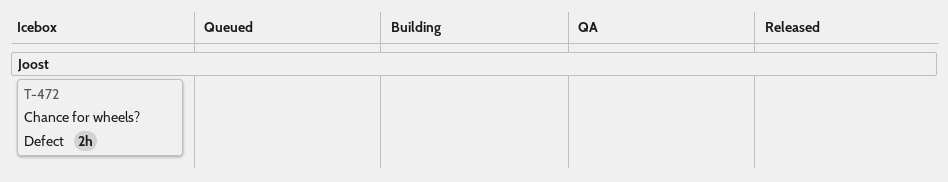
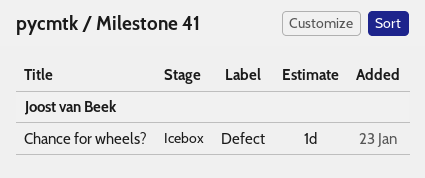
Chance for wheels?, estimate: 2h -> 1d

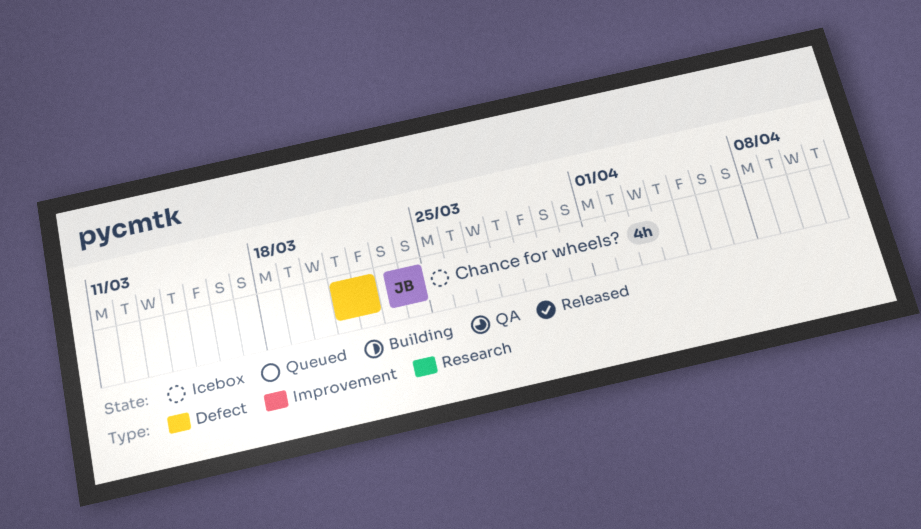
Chance for wheels?, estimate: 1d -> 4h

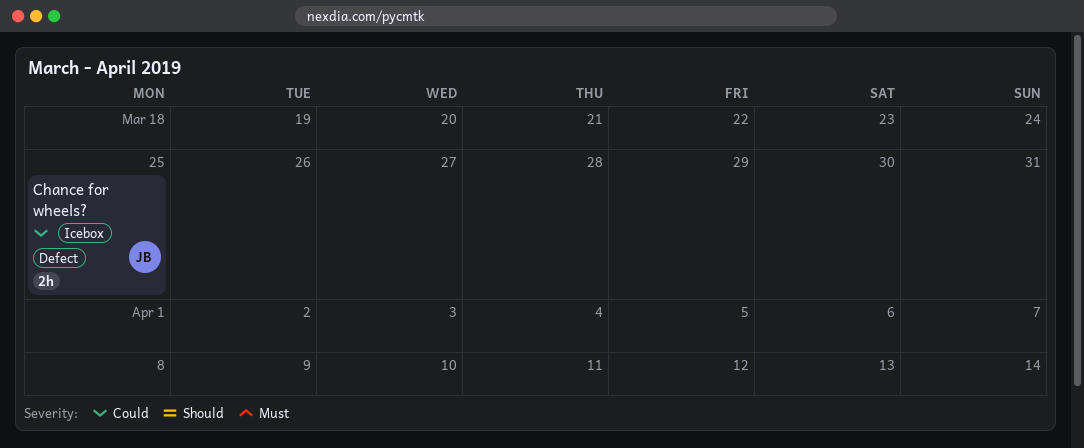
Chance for wheels?, estimate: 4h -> 2h
Chance for wheels?, due: Mar 22 -> Mar 25

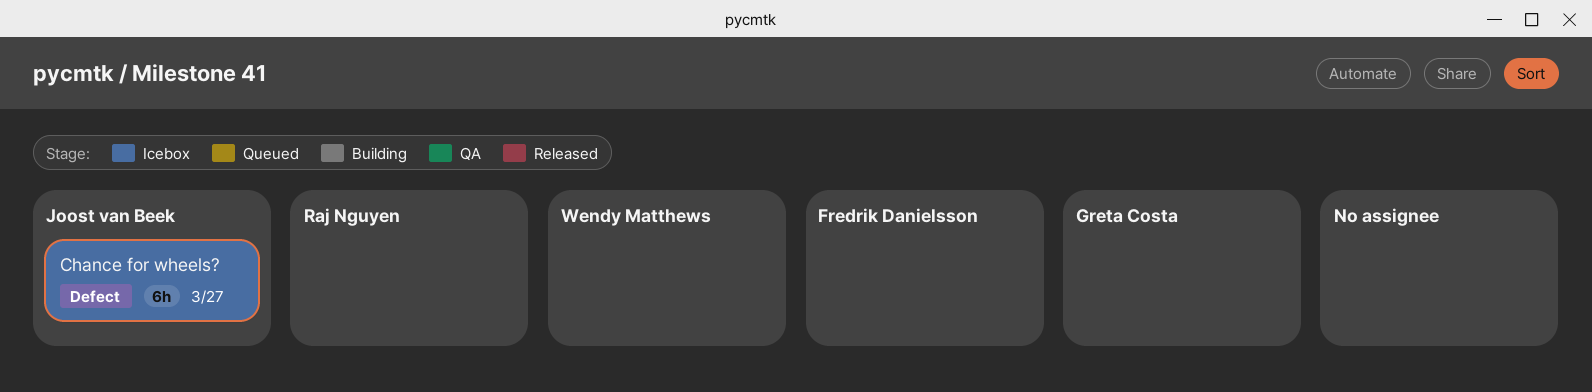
Chance for wheels?, estimate: 2h -> 6h
Chance for wheels?, due: Mar 25 -> Mar 27

